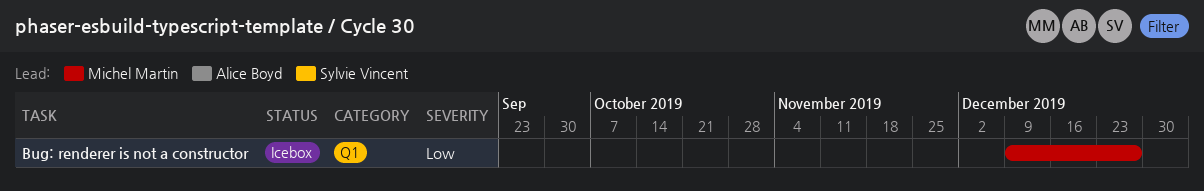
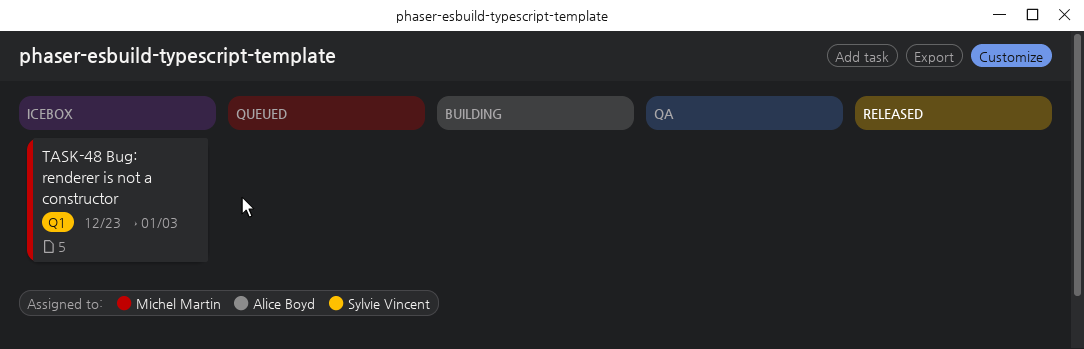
Bug: renderer is not a constructor, start: Dec 9 -> Dec 23
Bug: renderer is not a constructor, due: Dec 27 -> Jan 3

